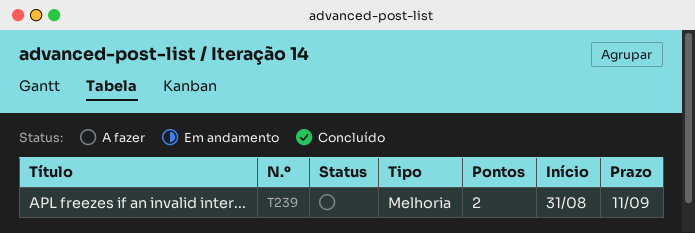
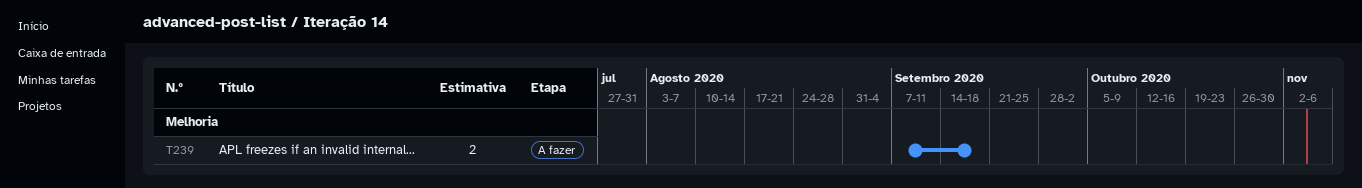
T239, start: Aug 31 -> Sep 7
T239, due: Sep 11 -> Sep 18

